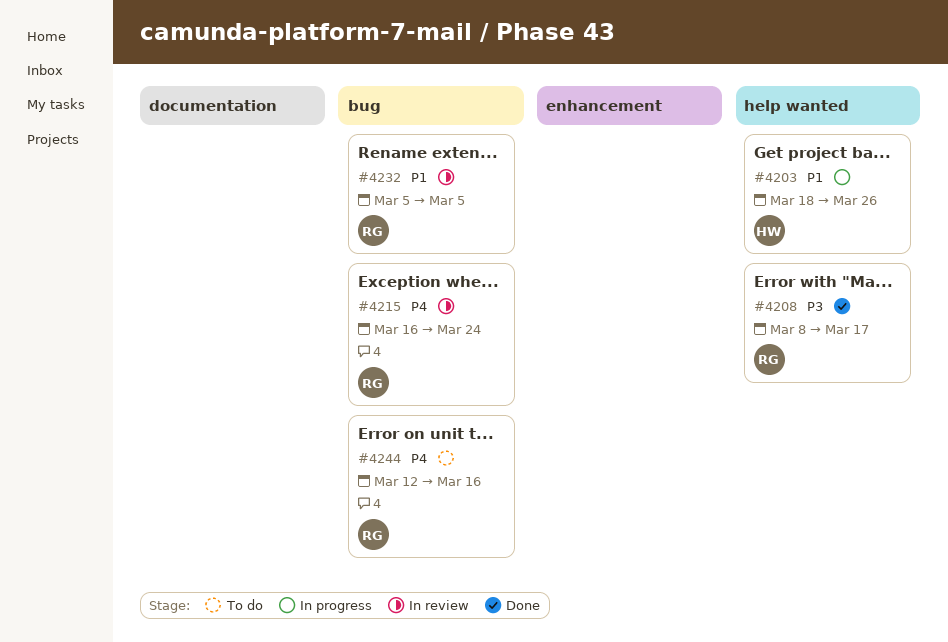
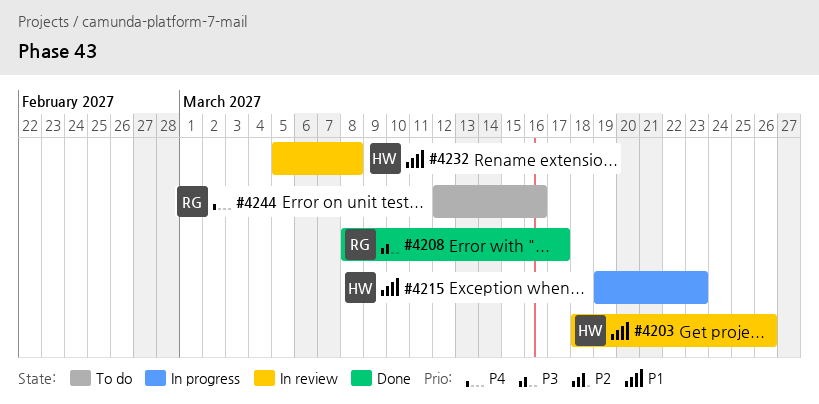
#4203, status: In progress -> In review
#4215, status: In review -> In progress
#4215, owner: RG -> HW
#4215, priority: P4 -> P1
#4215, start: Mar 16 -> Mar 19
#4215, due: Mar 24 -> Mar 23
#4232, owner: RG -> HW
#4232, due: Mar 5 -> Mar 8

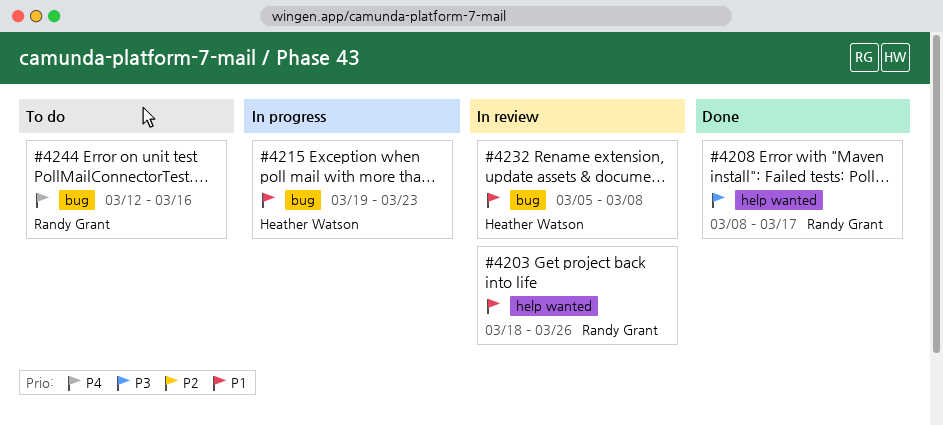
#4203, owner: Heather Watson -> Randy Grant

